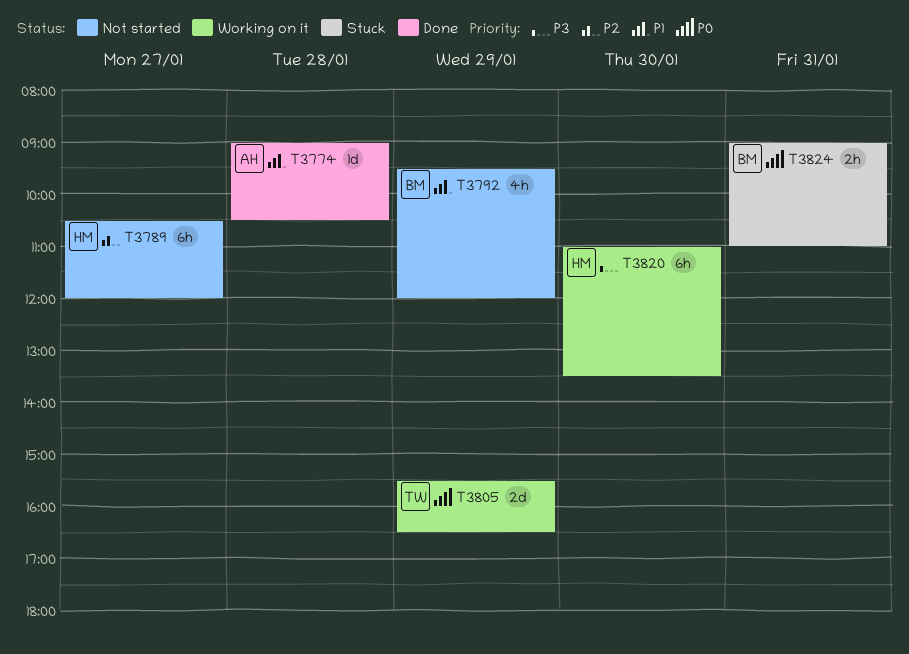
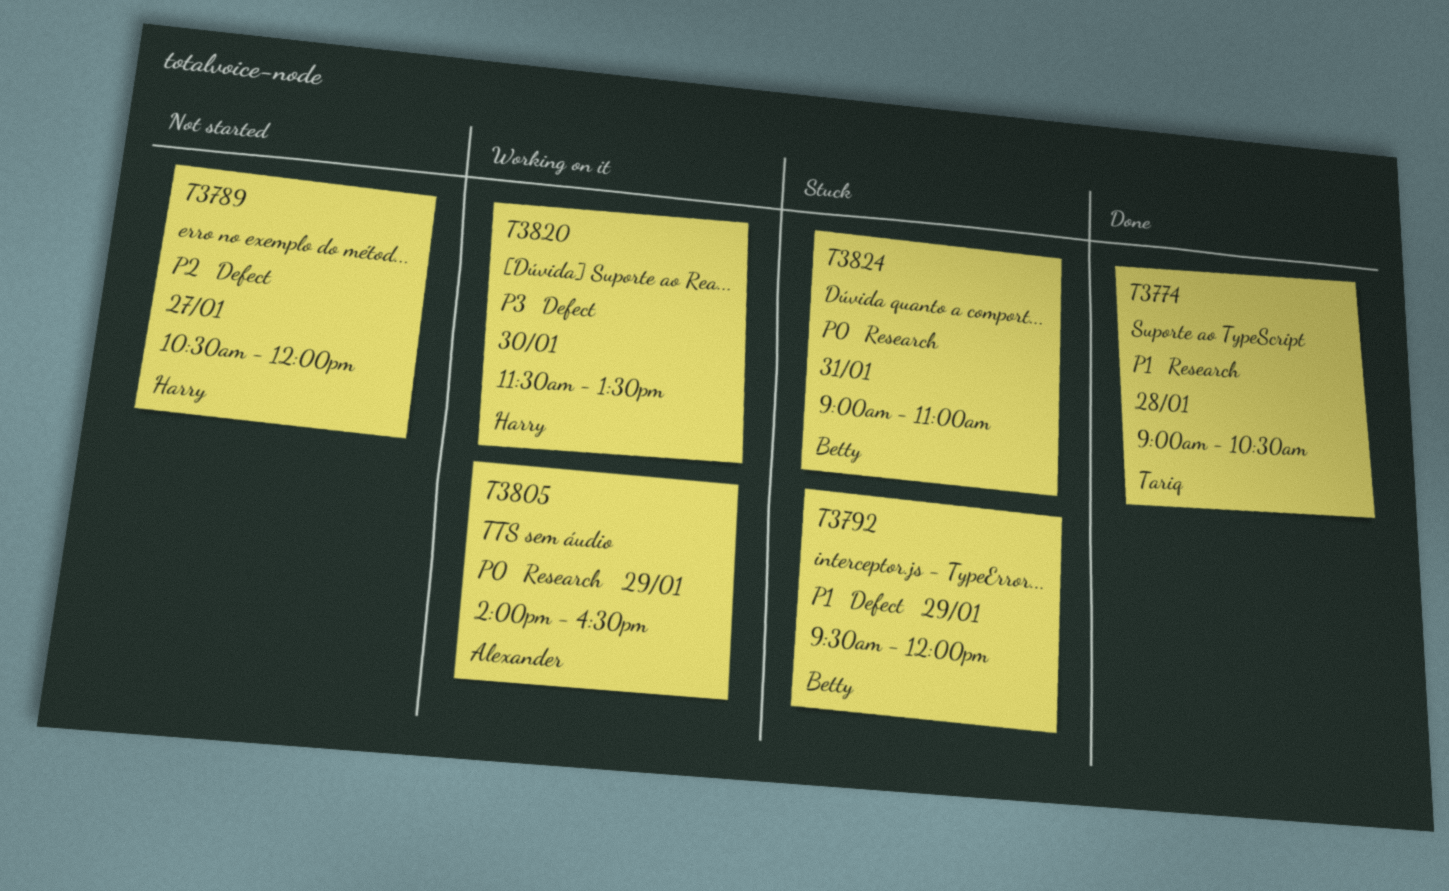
T3774, owner: Alexander -> Tariq
T3792, status: Not started -> Stuck
T3805, owner: Tariq -> Alexander
T3805, begins: 15:30 -> 14:00
T3820, begins: 11:00 -> 11:30

